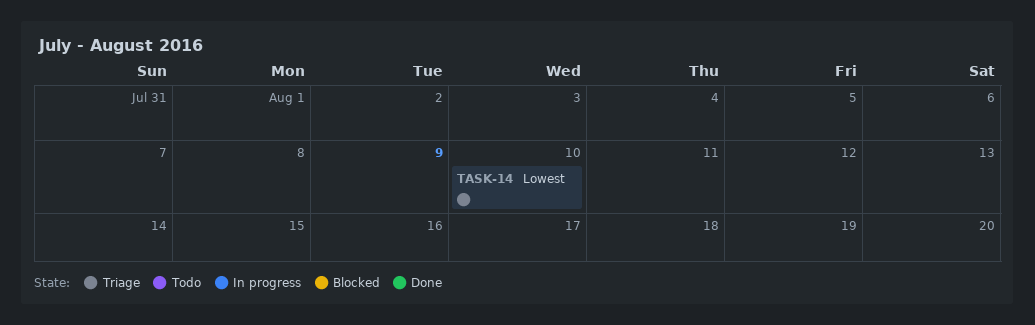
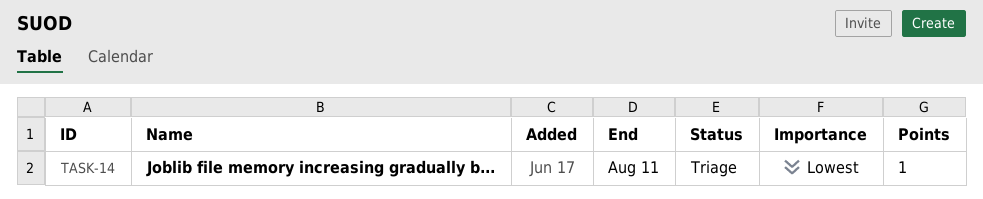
TASK-14, due: Aug 10 -> Aug 11

